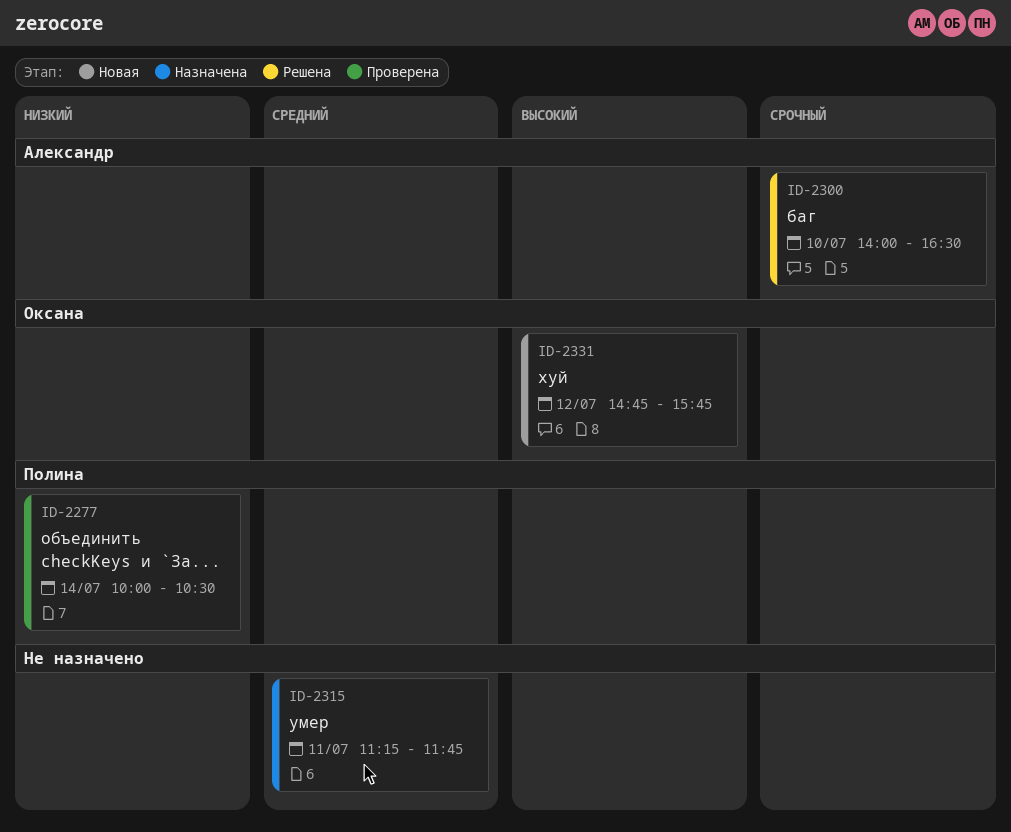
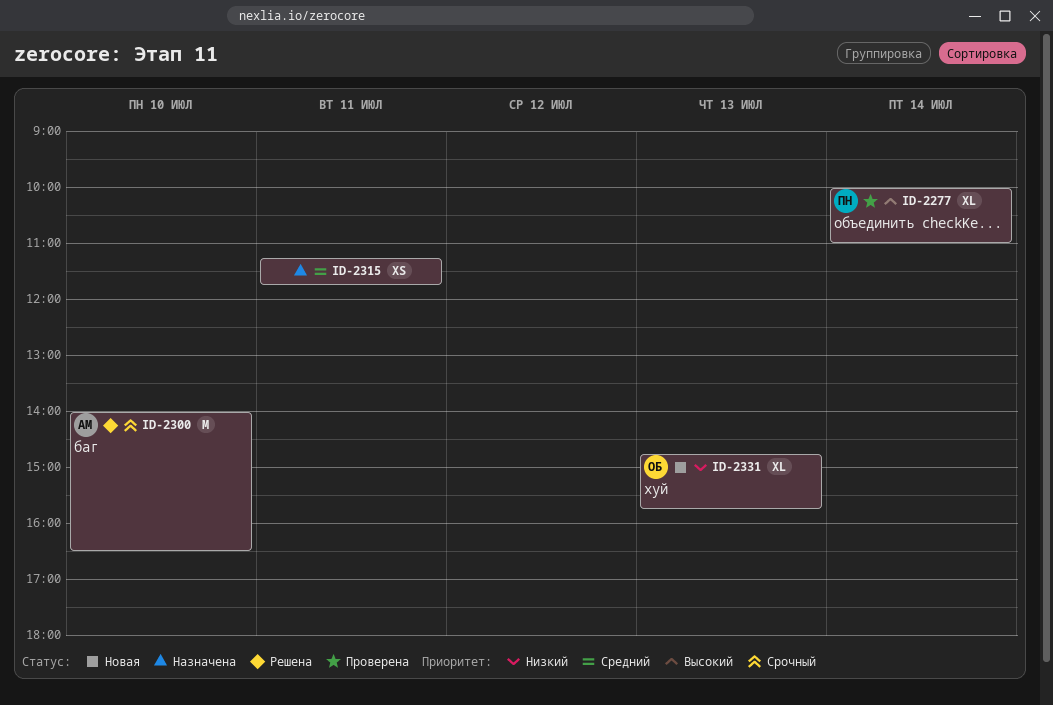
ID-2277, priority: Низкий -> Высокий
ID-2277, ends: 10:30 -> 11:00
ID-2331, priority: Высокий -> Низкий
ID-2331, day: Jul 12 -> Jul 13

